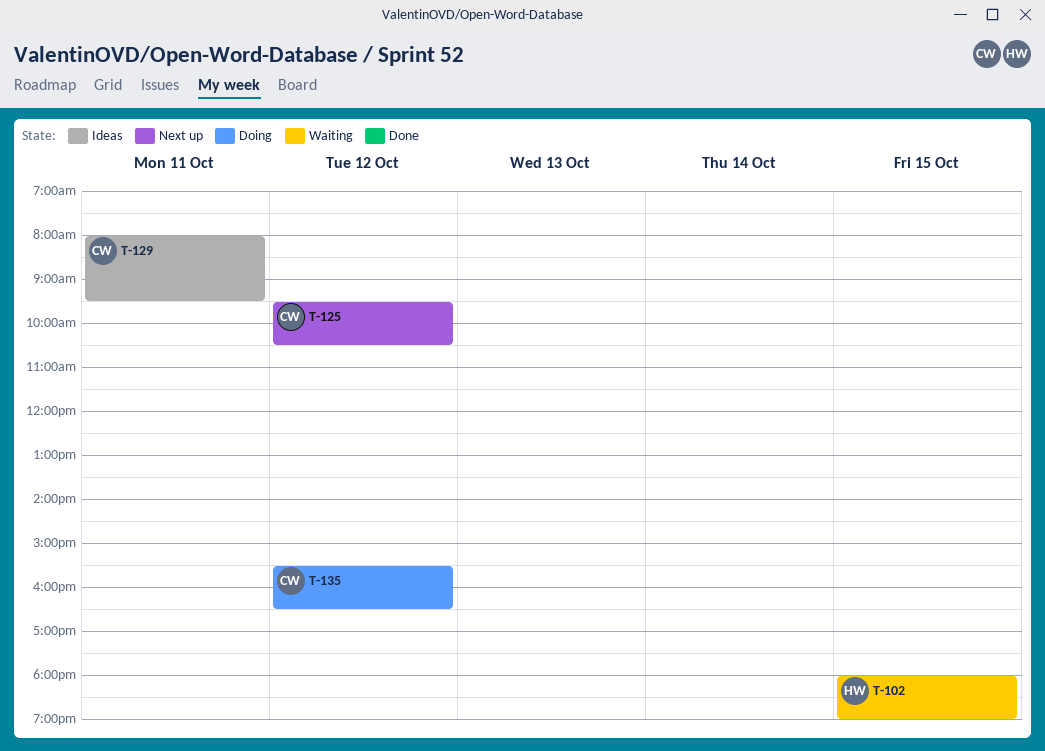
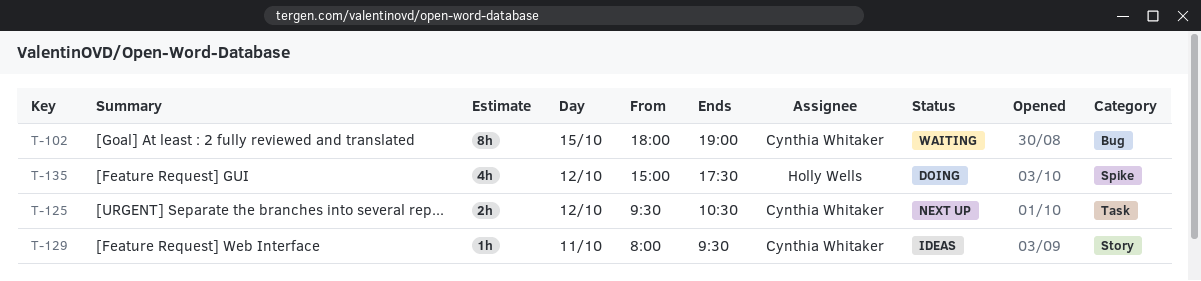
T-102, owner: Holly Wells -> Cynthia Whitaker
T-135, owner: Cynthia Whitaker -> Holly Wells
T-135, begins: 15:30 -> 15:00
T-135, ends: 16:30 -> 17:30

